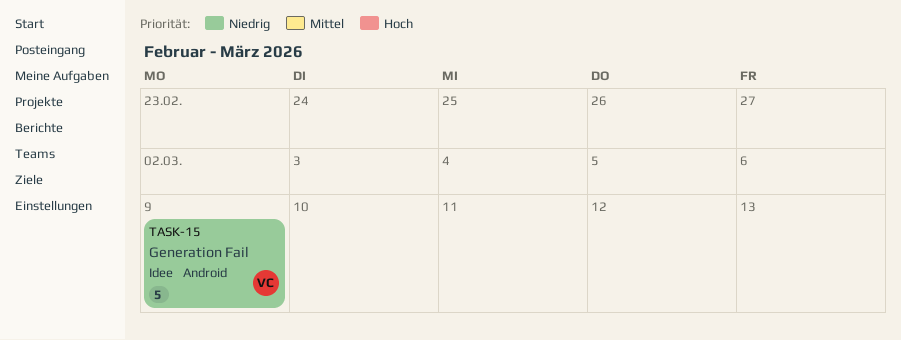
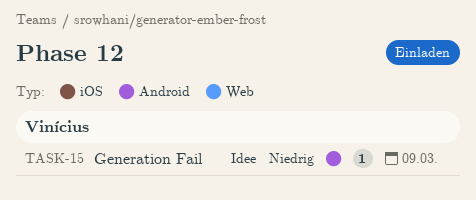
TASK-15, estimate: 5 -> 1

